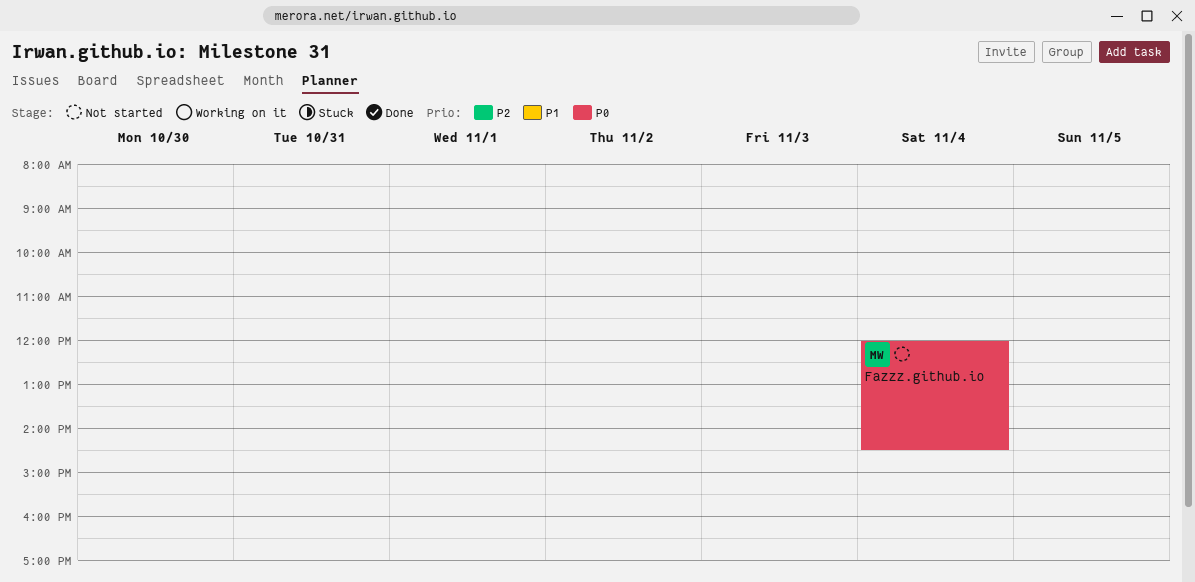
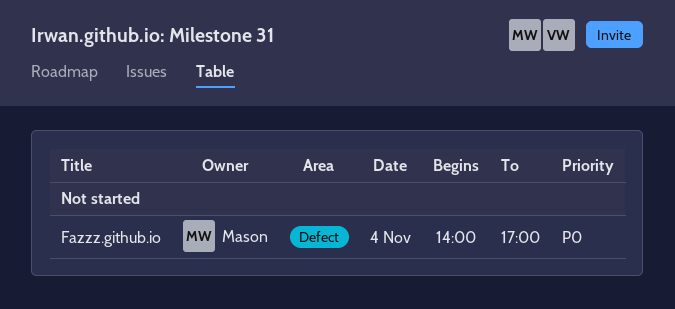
Fazzz.github.io, begins: 12:00 -> 14:00
Fazzz.github.io, ends: 14:30 -> 17:00

